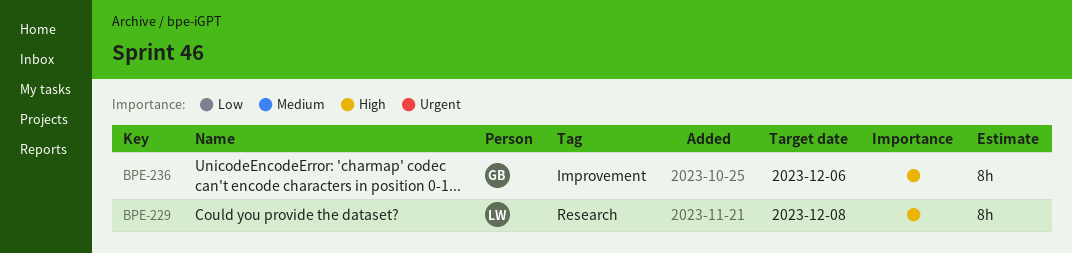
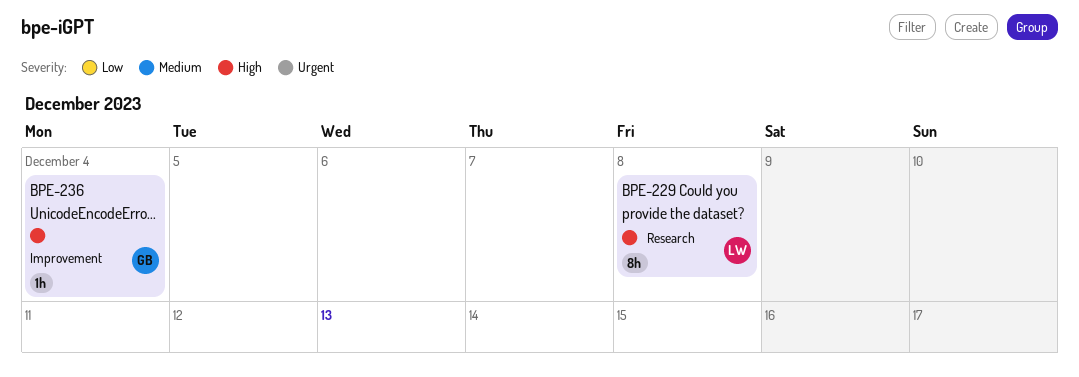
BPE-236, estimate: 8h -> 1h
BPE-236, due: Dec 6 -> Dec 4

